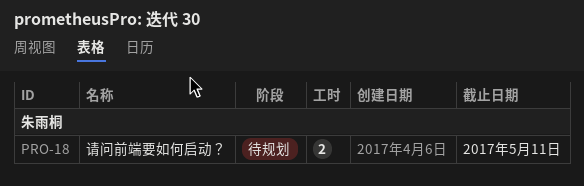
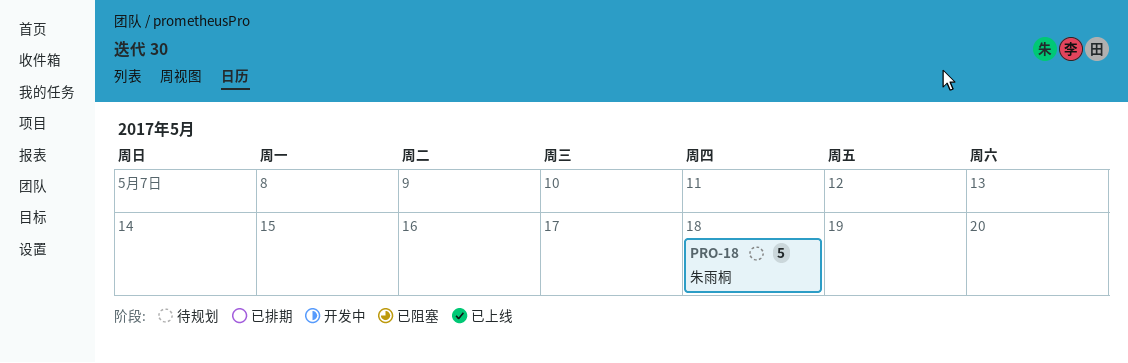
PRO-18, estimate: 2 -> 5
PRO-18, due: May 11 -> May 18

